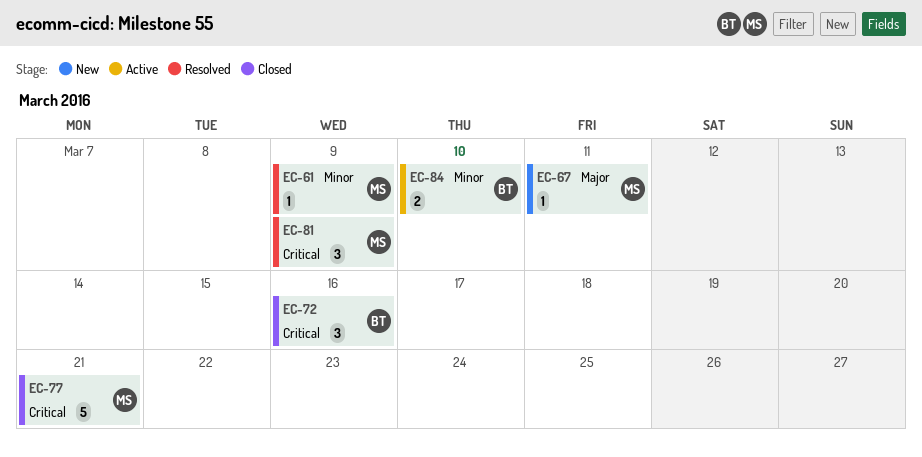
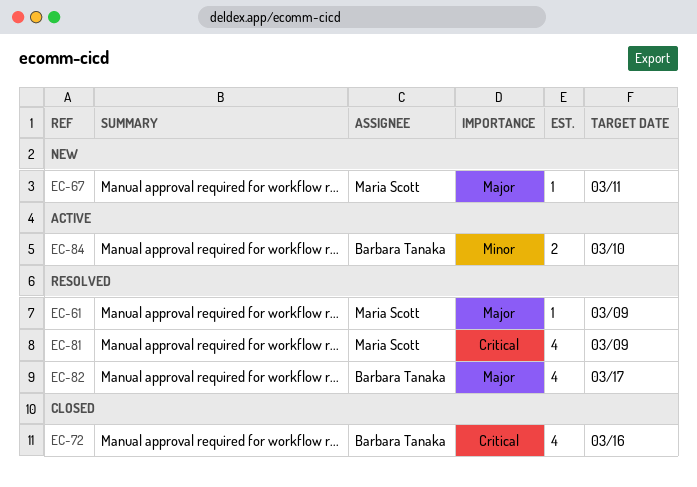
EC-61, priority: Minor -> Major
EC-72, estimate: 3 -> 4
EC-77: present -> none
EC-81, estimate: 3 -> 4
EC-82: none -> present

